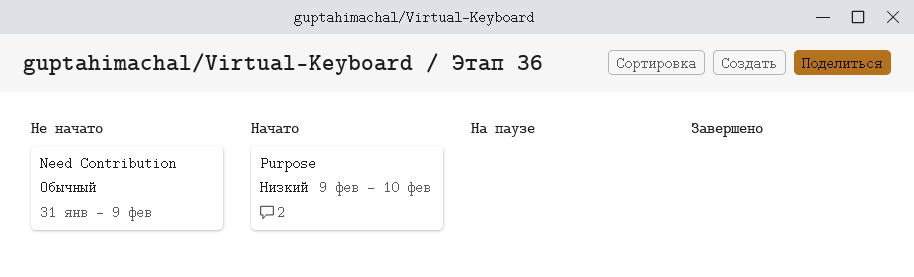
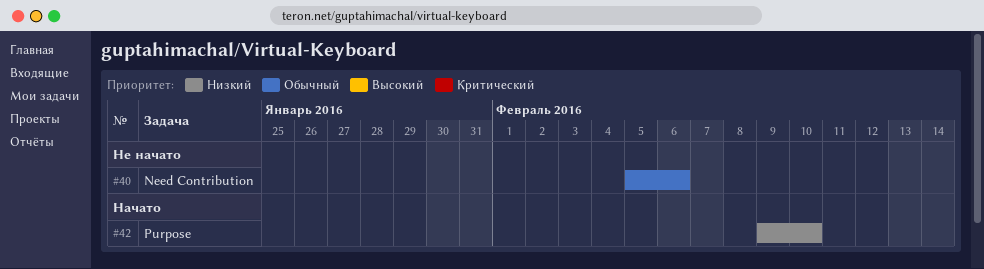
Need Contribution, start: Jan 31 -> Feb 5
Need Contribution, due: Feb 9 -> Feb 6

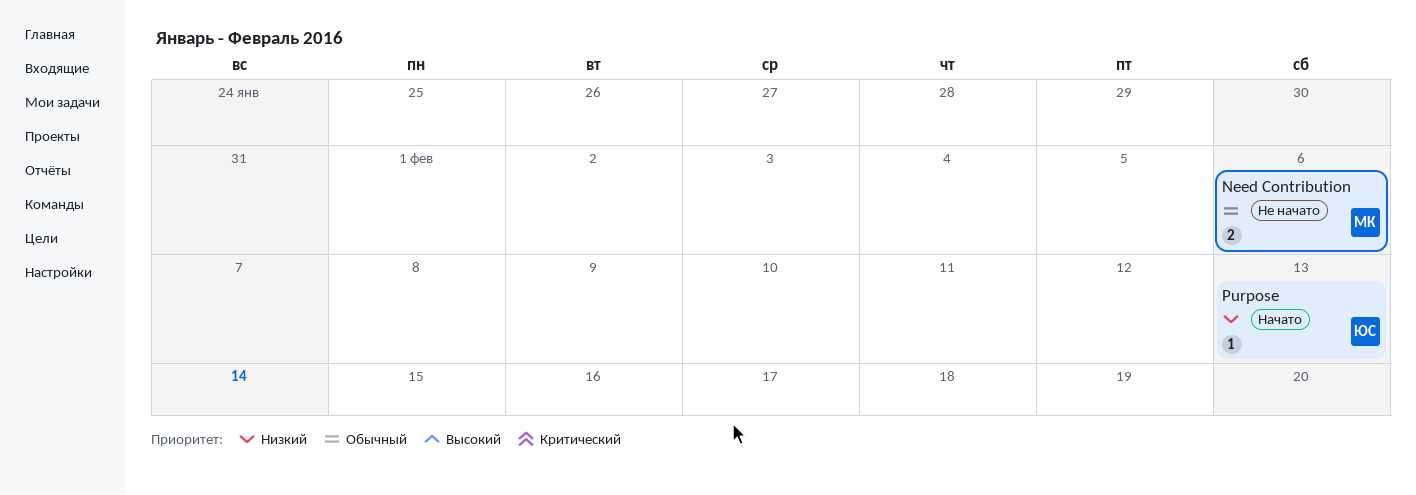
Purpose, due: Feb 10 -> Feb 13

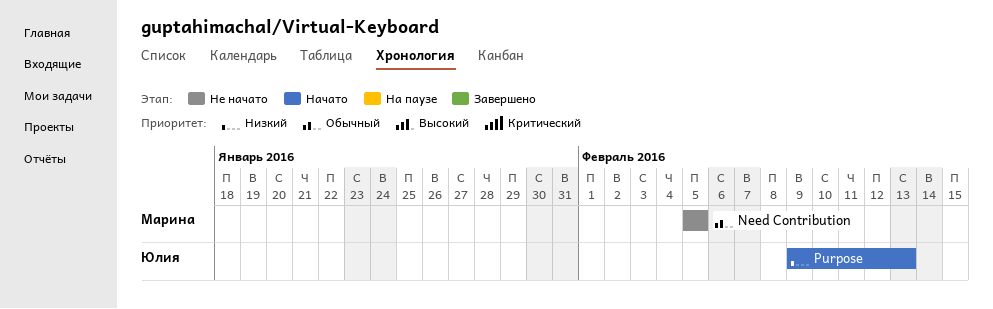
Need Contribution, due: Feb 6 -> Feb 5

